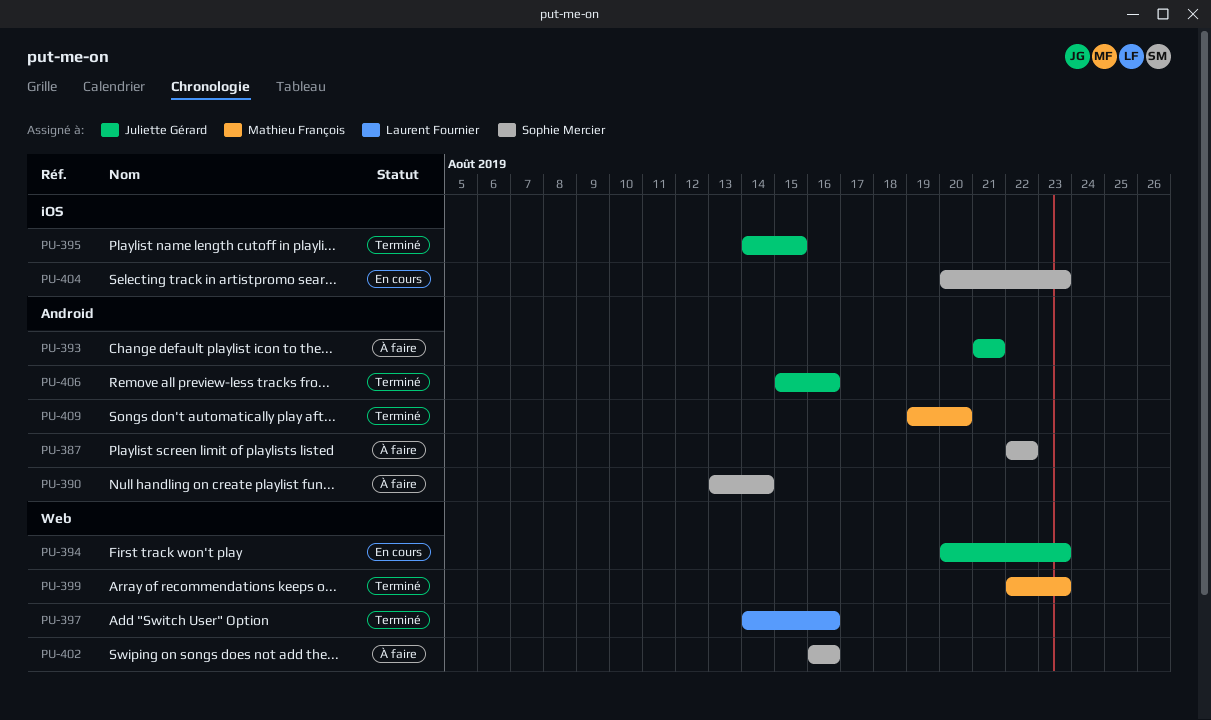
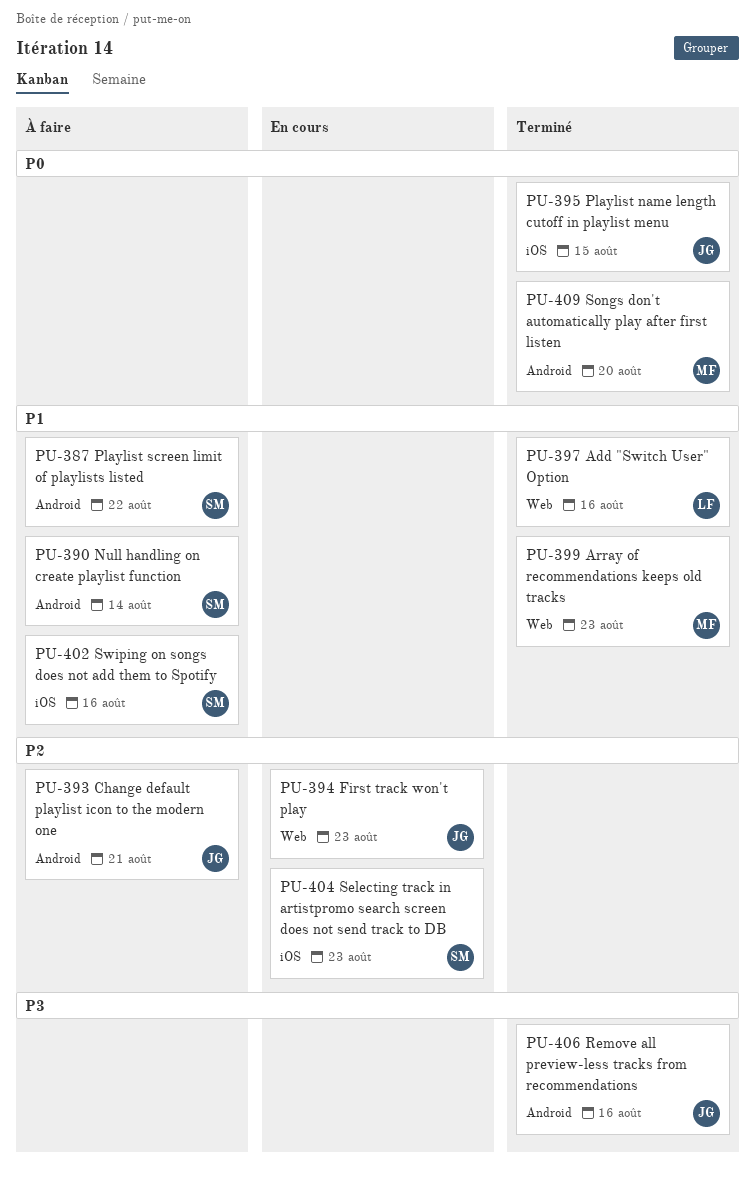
PU-402, label: Web -> iOS

